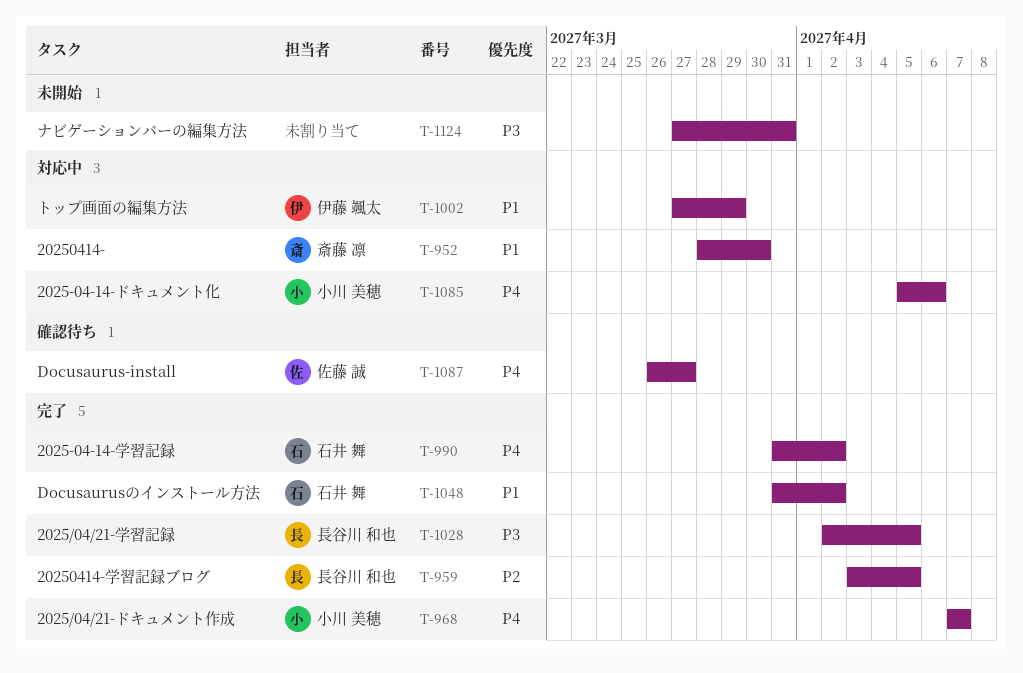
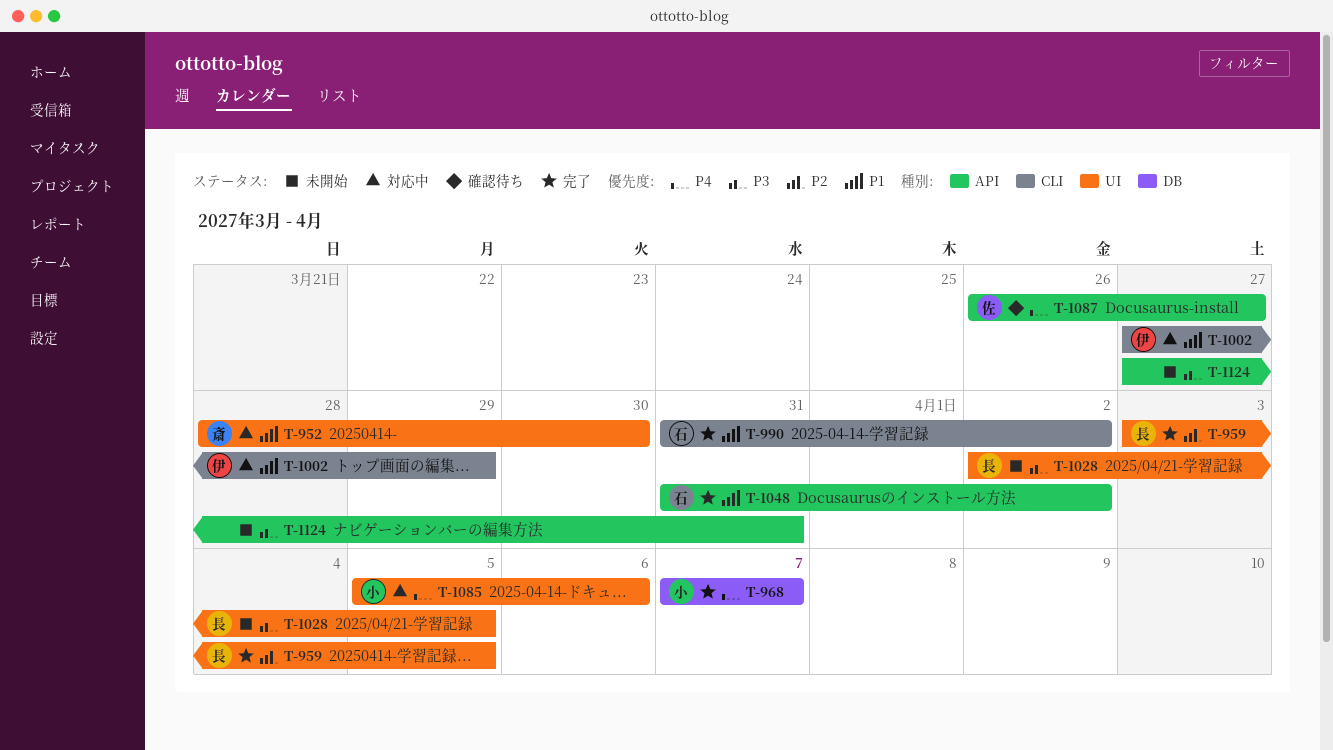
T-990, priority: P4 -> P1
T-1028, status: 完了 -> 未開始

